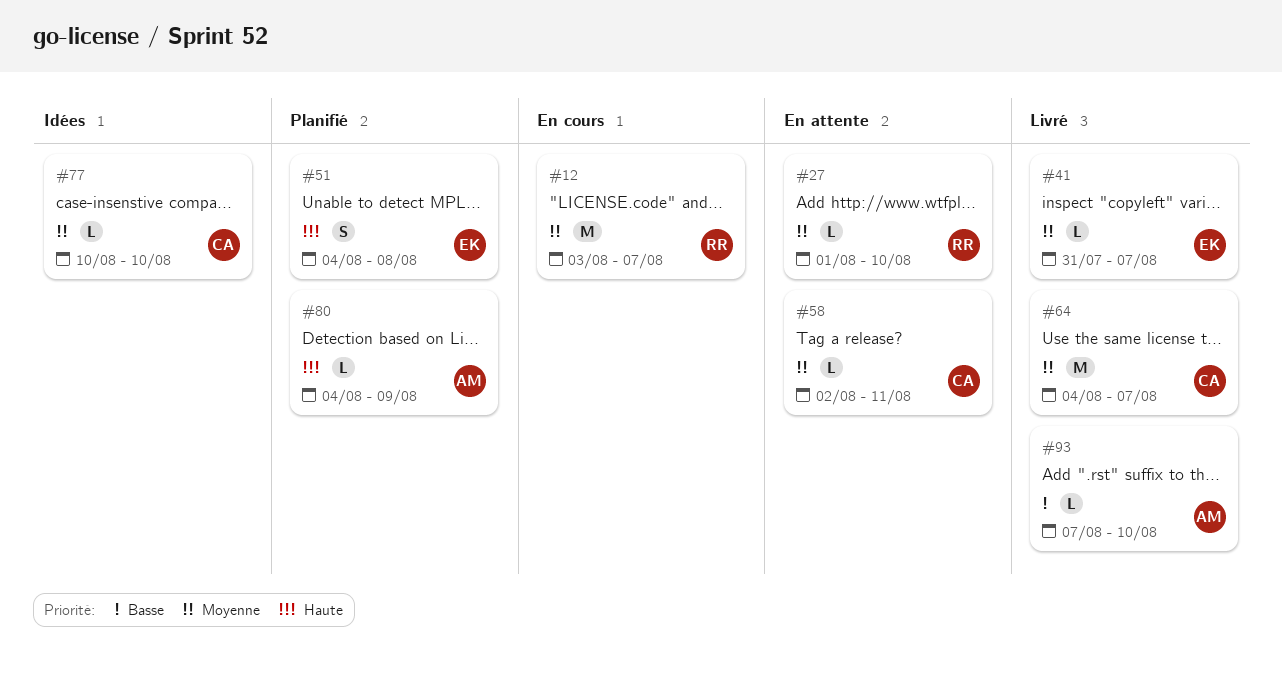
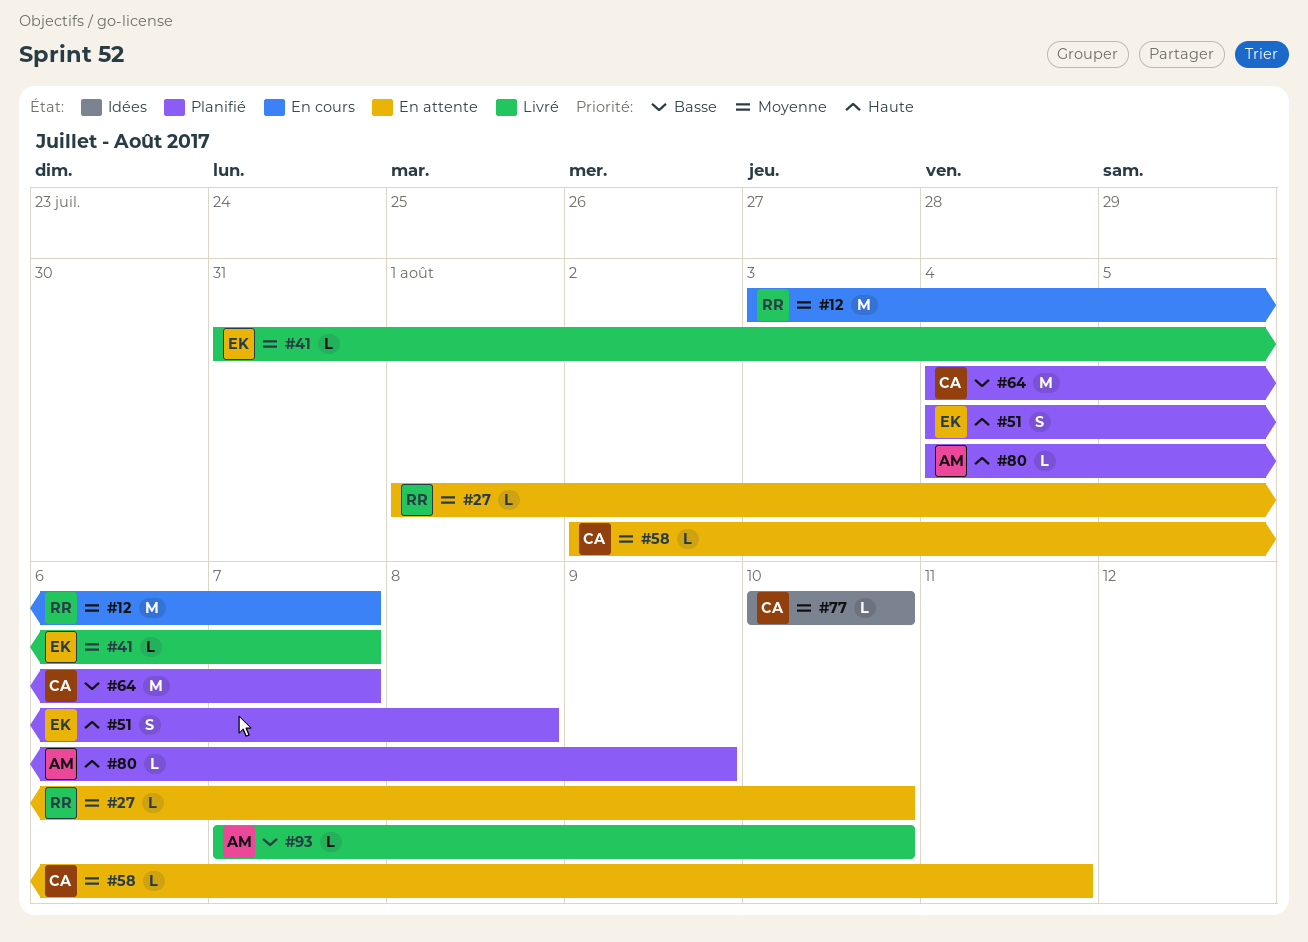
#64, status: Livré -> Planifié
#64, priority: Moyenne -> Basse

